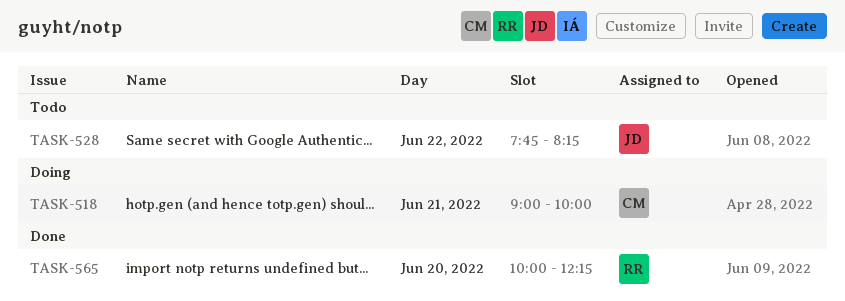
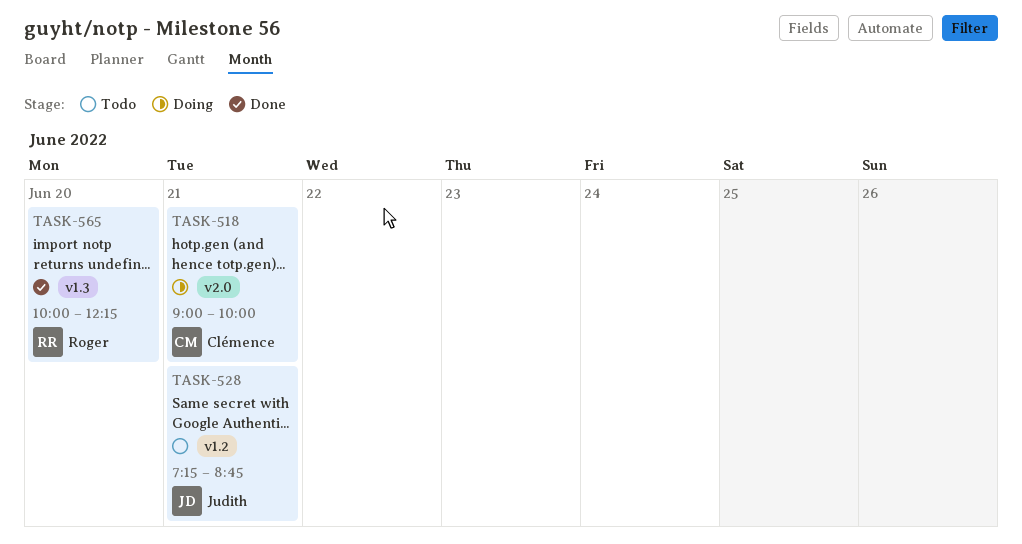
TASK-528, day: Jun 22 -> Jun 21
TASK-528, begins: 07:45 -> 07:15
TASK-528, ends: 08:15 -> 08:45

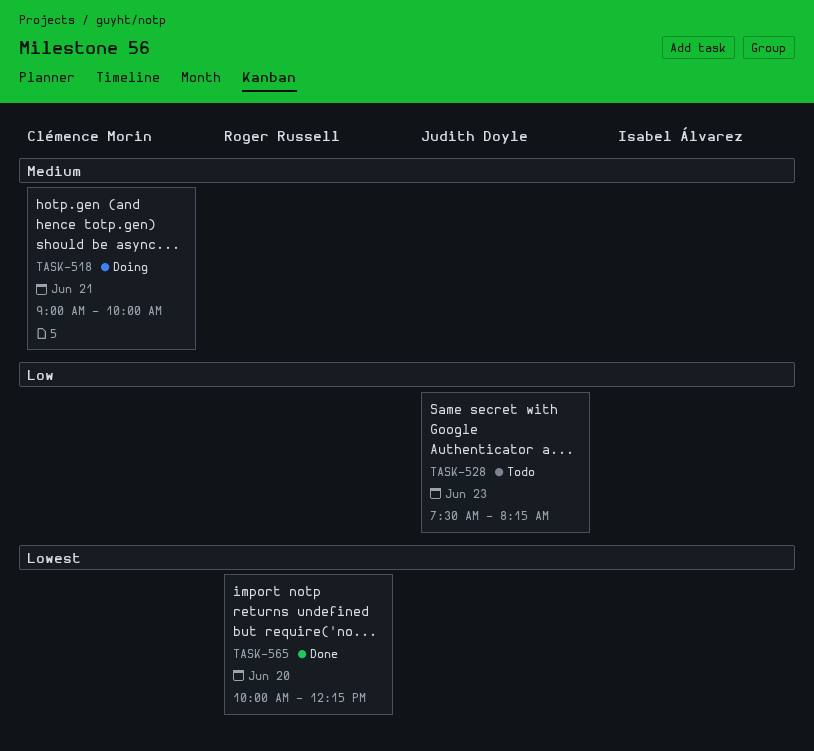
TASK-528, day: Jun 21 -> Jun 23
TASK-528, begins: 07:15 -> 07:30
TASK-528, ends: 08:45 -> 08:15

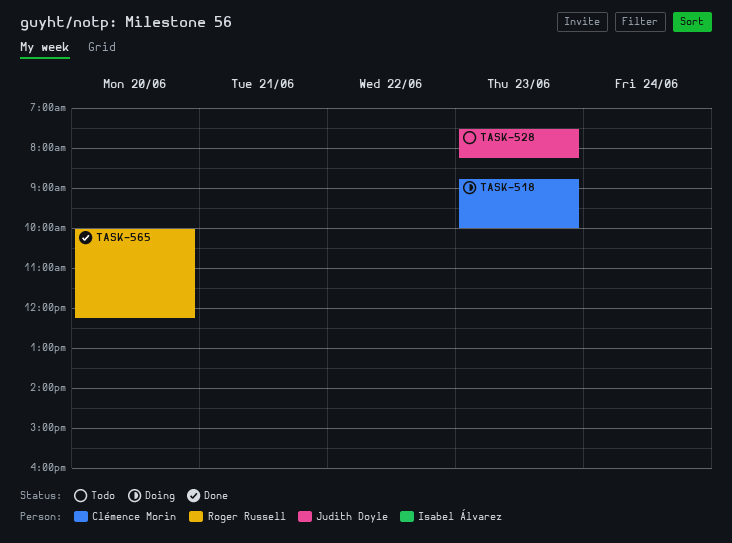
TASK-518, day: Jun 21 -> Jun 23
TASK-518, begins: 09:00 -> 08:45

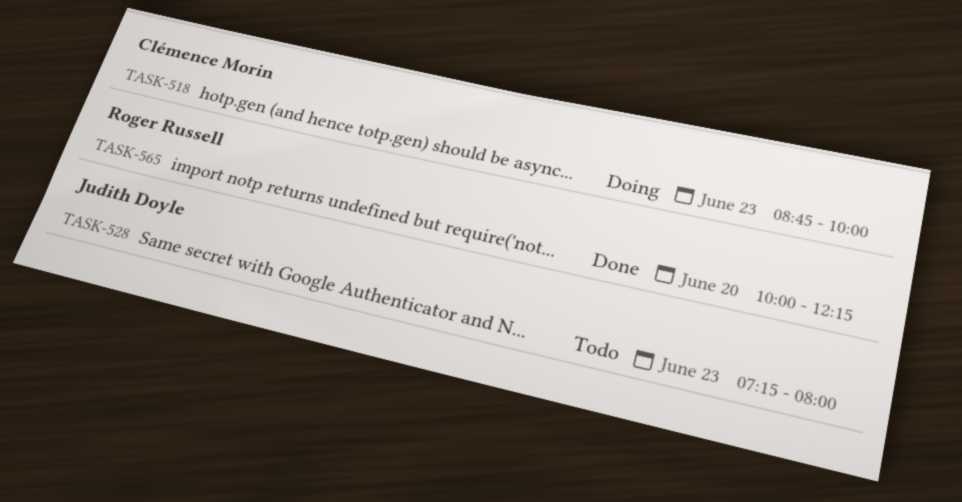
TASK-528, begins: 07:30 -> 07:15
TASK-528, ends: 08:15 -> 08:00

